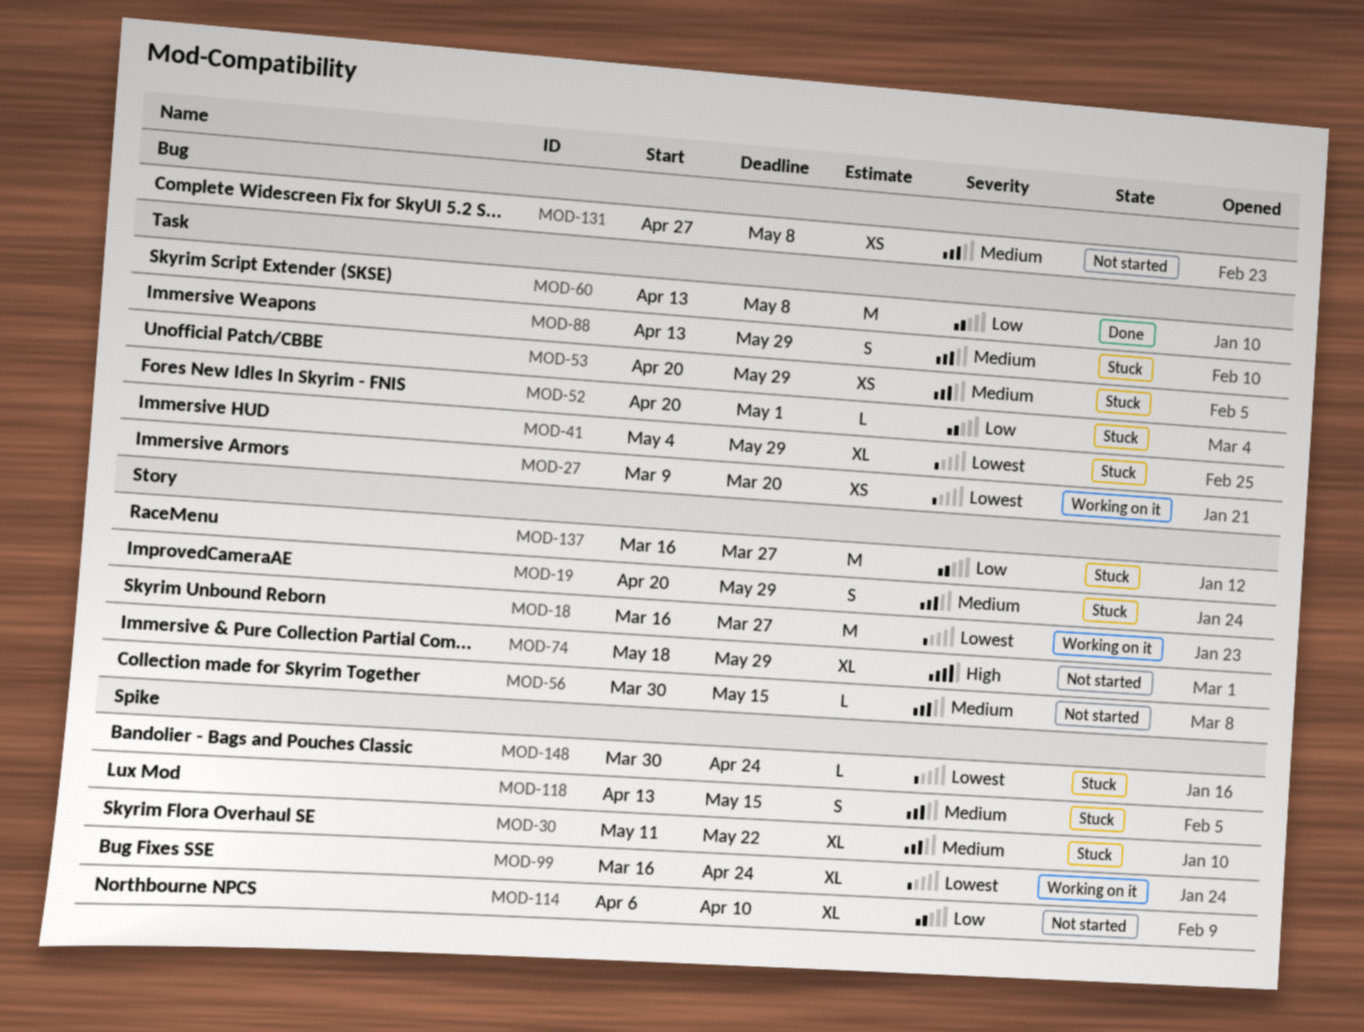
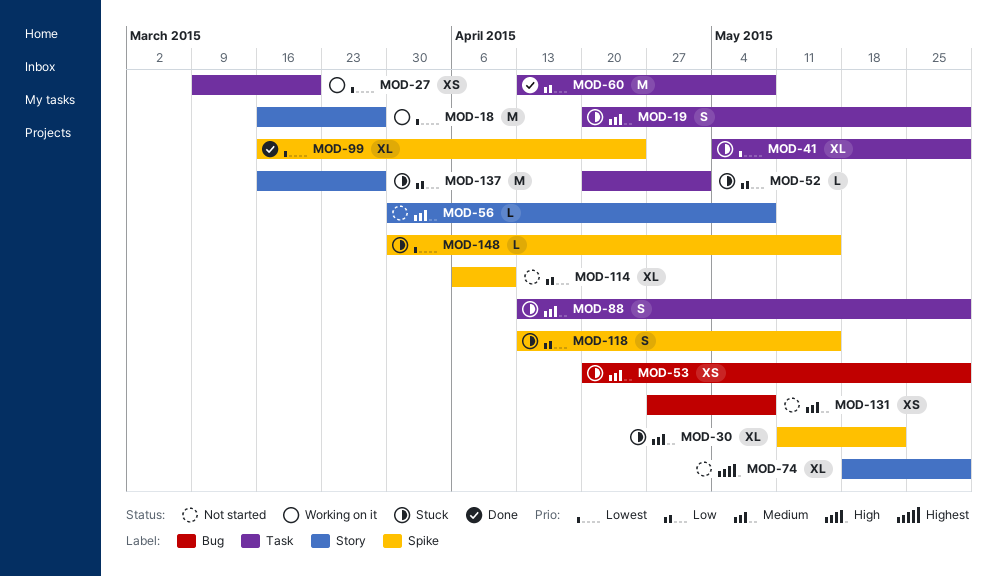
MOD-19, label: Story -> Task
MOD-53, label: Task -> Bug
MOD-56, due: May 15 -> May 8
MOD-99, status: Working on it -> Done
MOD-118, priority: Medium -> Low
MOD-148, due: Apr 24 -> May 15

